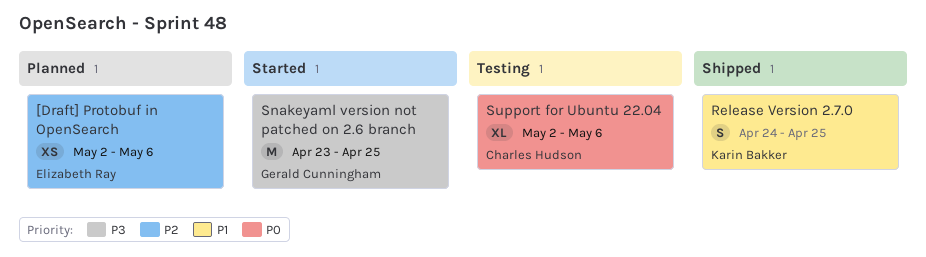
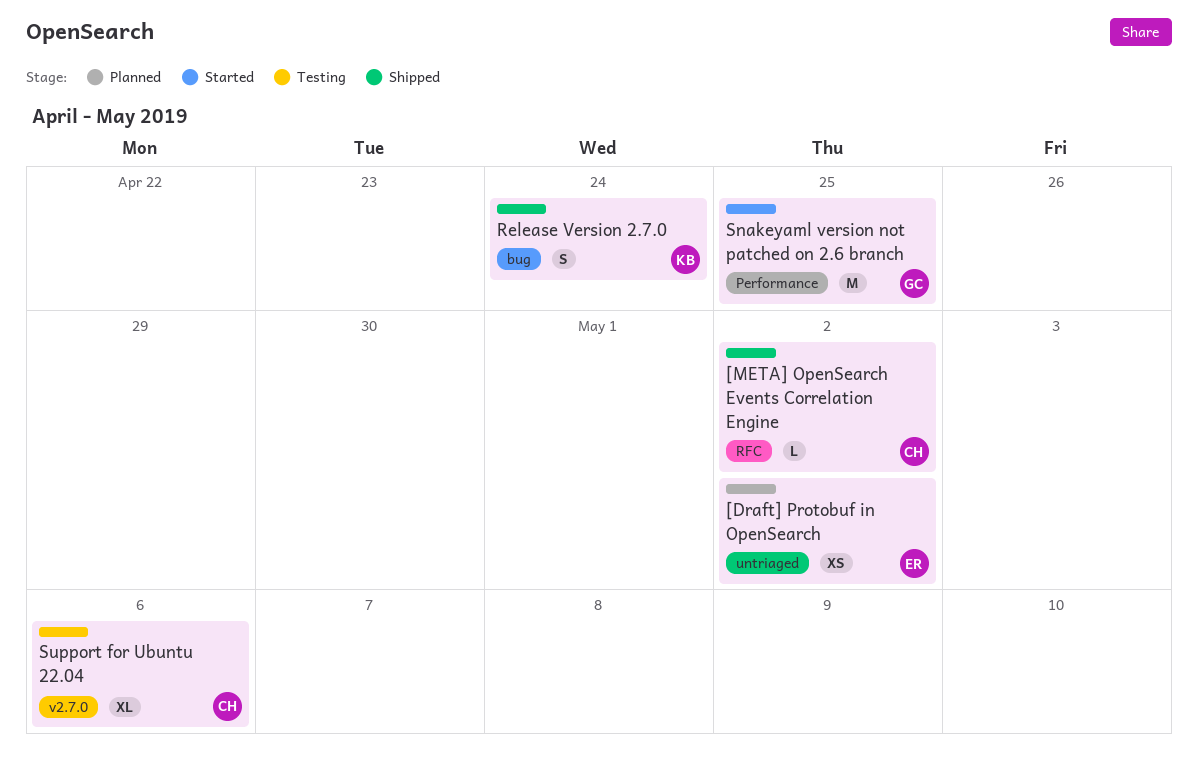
[Draft] Protobuf in OpenSearch, due: May 6 -> May 2
[META] OpenSearch Events Correlation Engine: none -> present
Release Version 2.7.0, due: Apr 25 -> Apr 24

